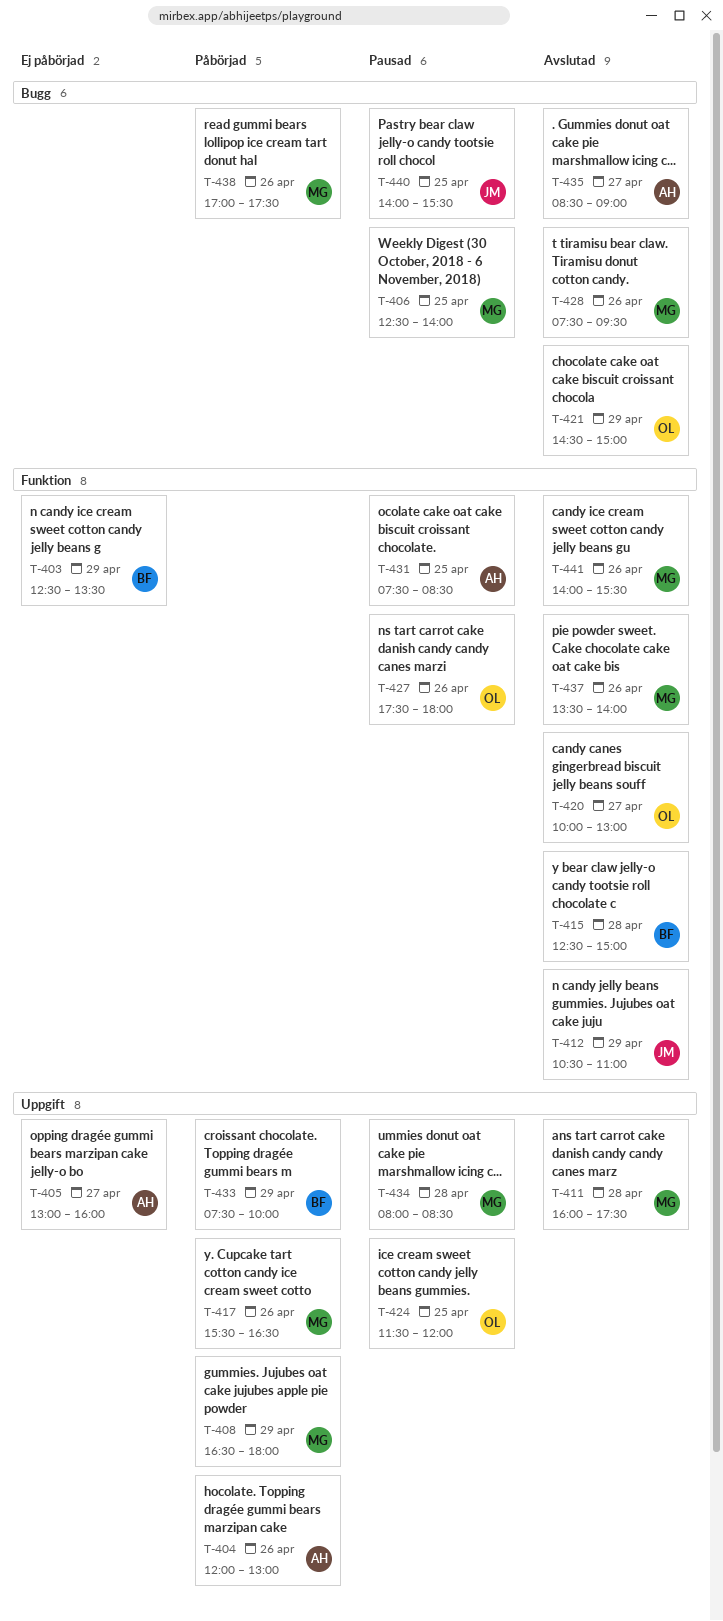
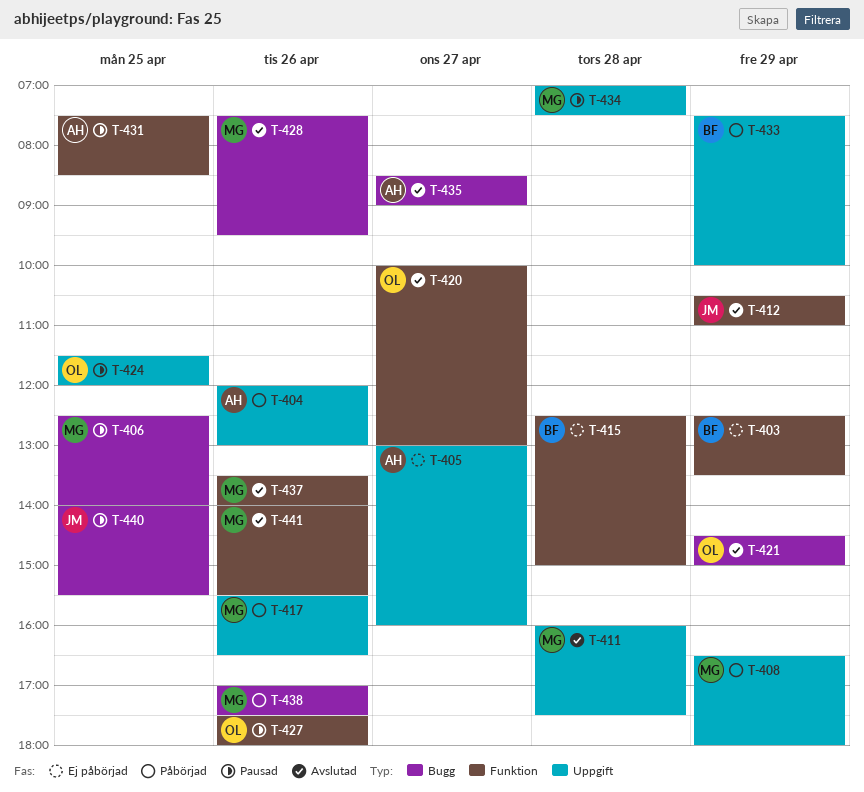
T-415, status: Avslutad -> Ej påbörjad
T-434, begins: 08:00 -> 07:00
T-434, ends: 08:30 -> 07:30

